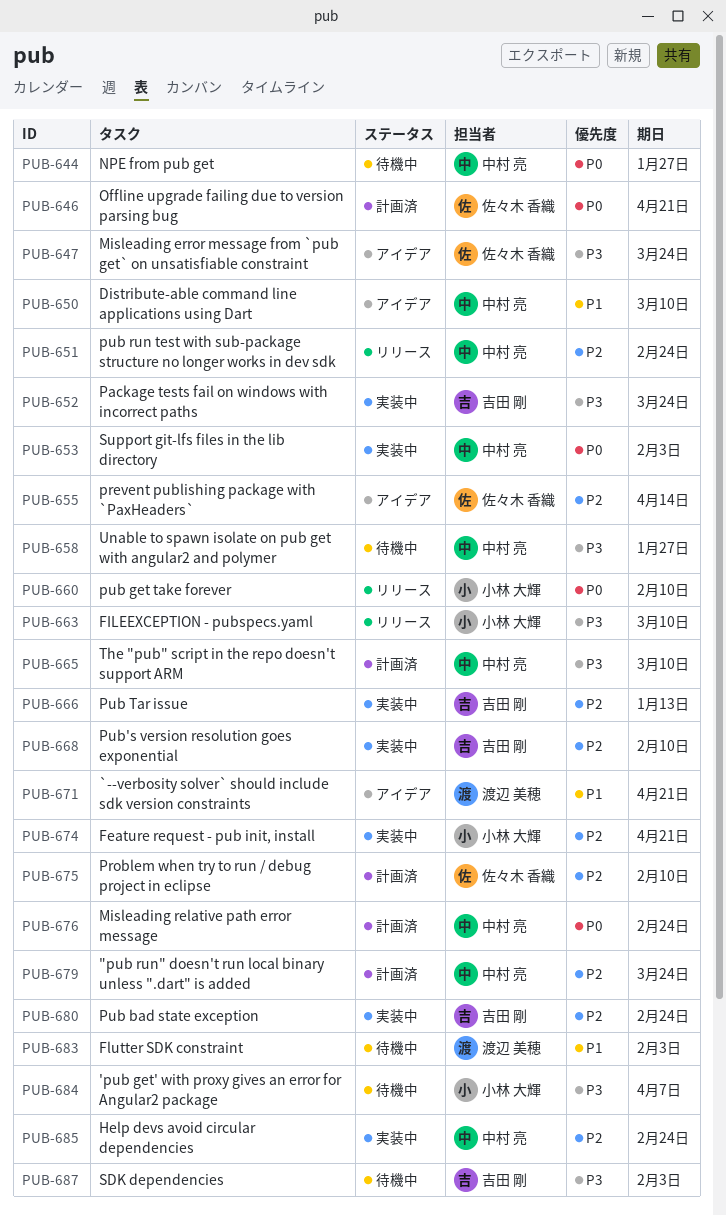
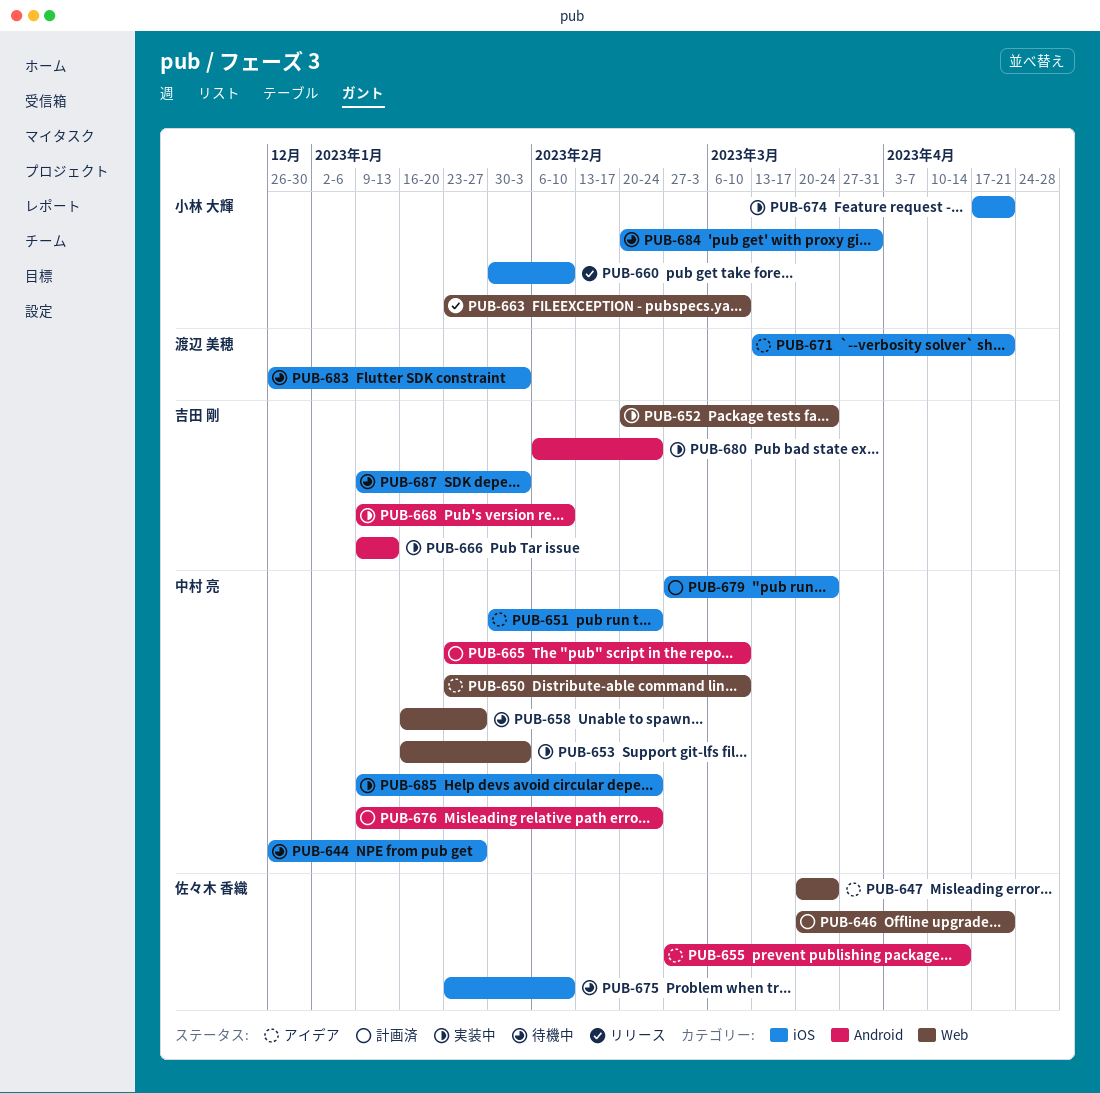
PUB-651, status: リリース -> アイデア
PUB-675, status: 計画済 -> 待機中
PUB-684, due: Apr 7 -> Mar 31

